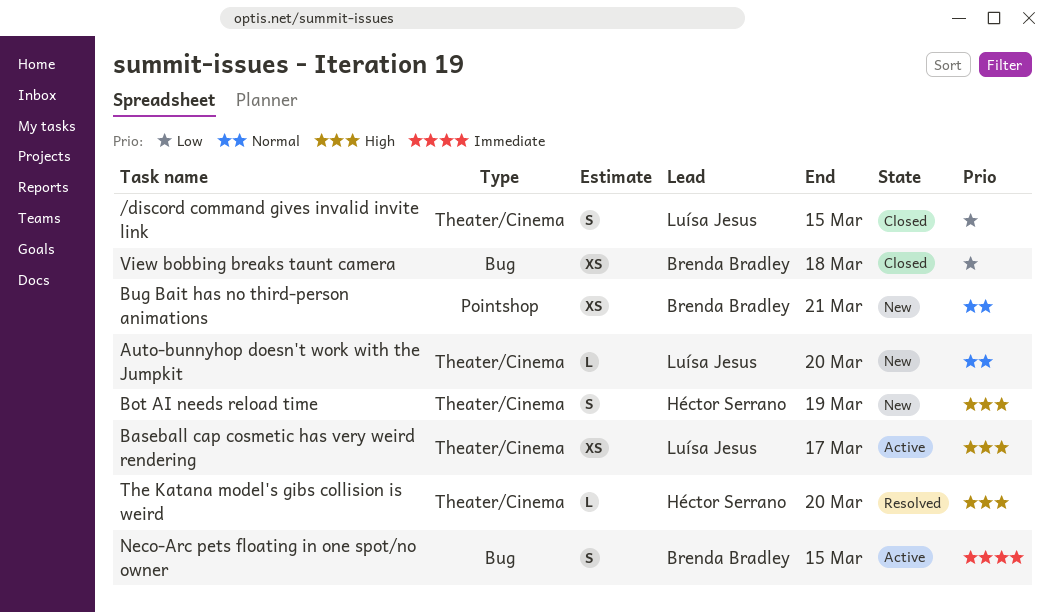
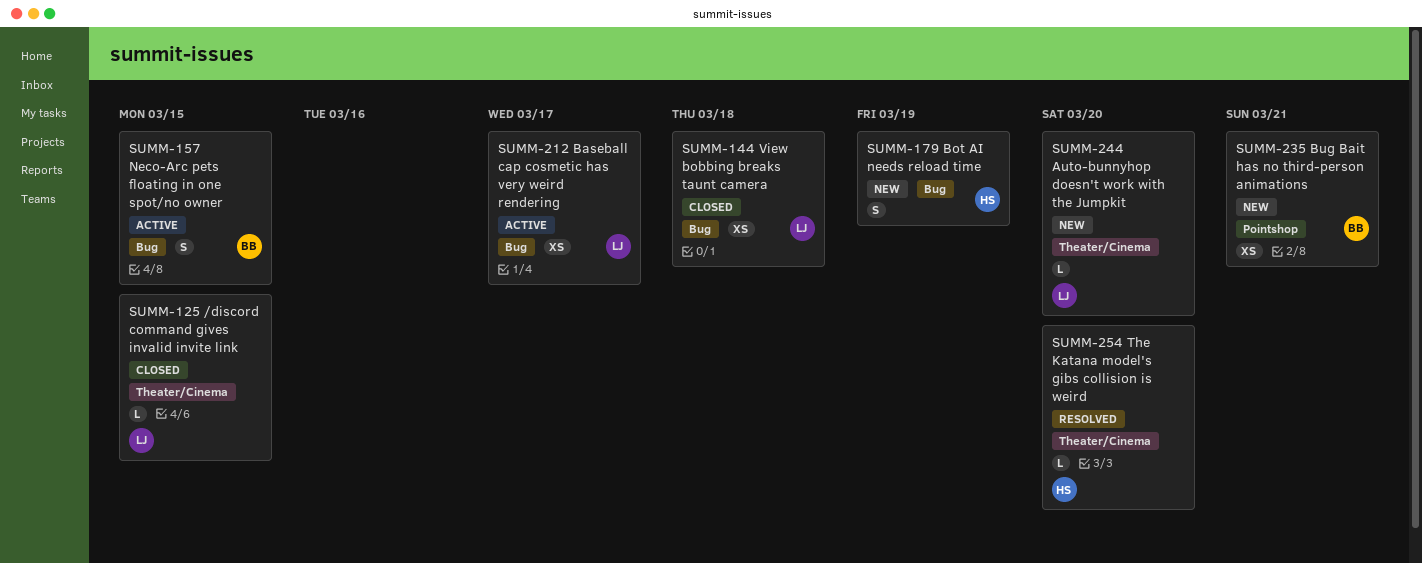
/discord command gives invalid invite link, estimate: S -> L
Baseball cap cosmetic has very weird rendering, label: Theater/Cinema -> Bug
Bot AI needs reload time, label: Theater/Cinema -> Bug
View bobbing breaks taunt camera, owner: Brenda Bradley -> Luísa Jesus

